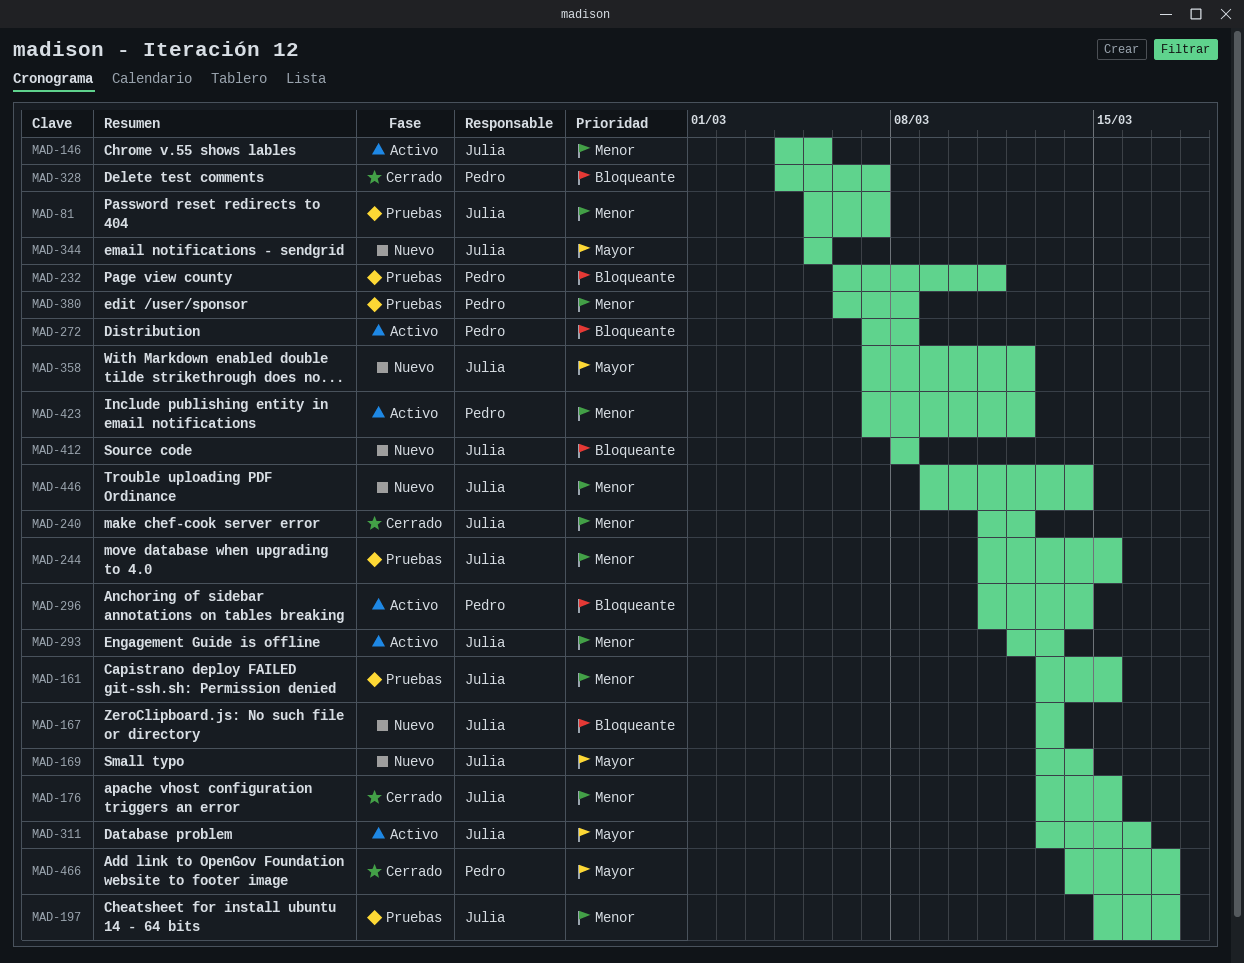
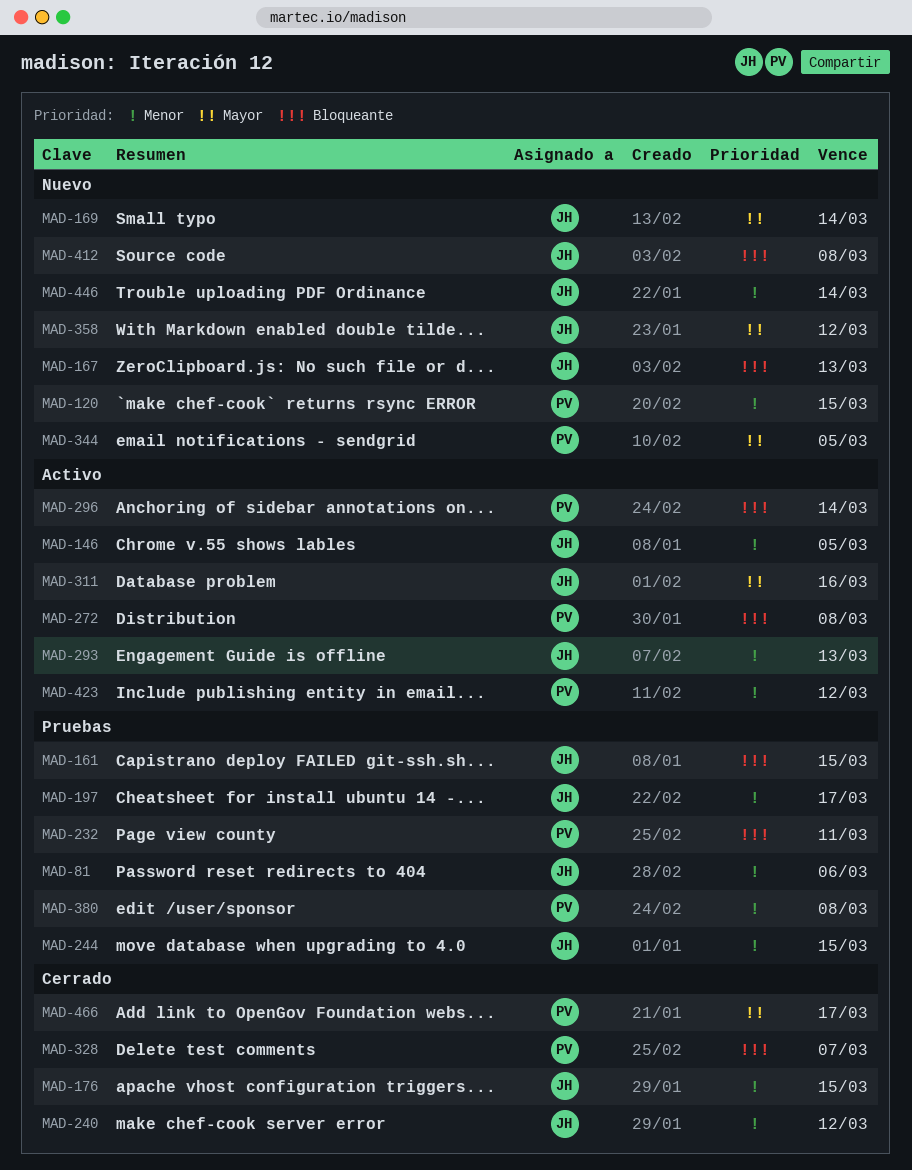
MAD-81, due: Mar 7 -> Mar 6
MAD-120: none -> present
MAD-161, priority: Menor -> Bloqueante
MAD-344, owner: Julia -> Pedro

